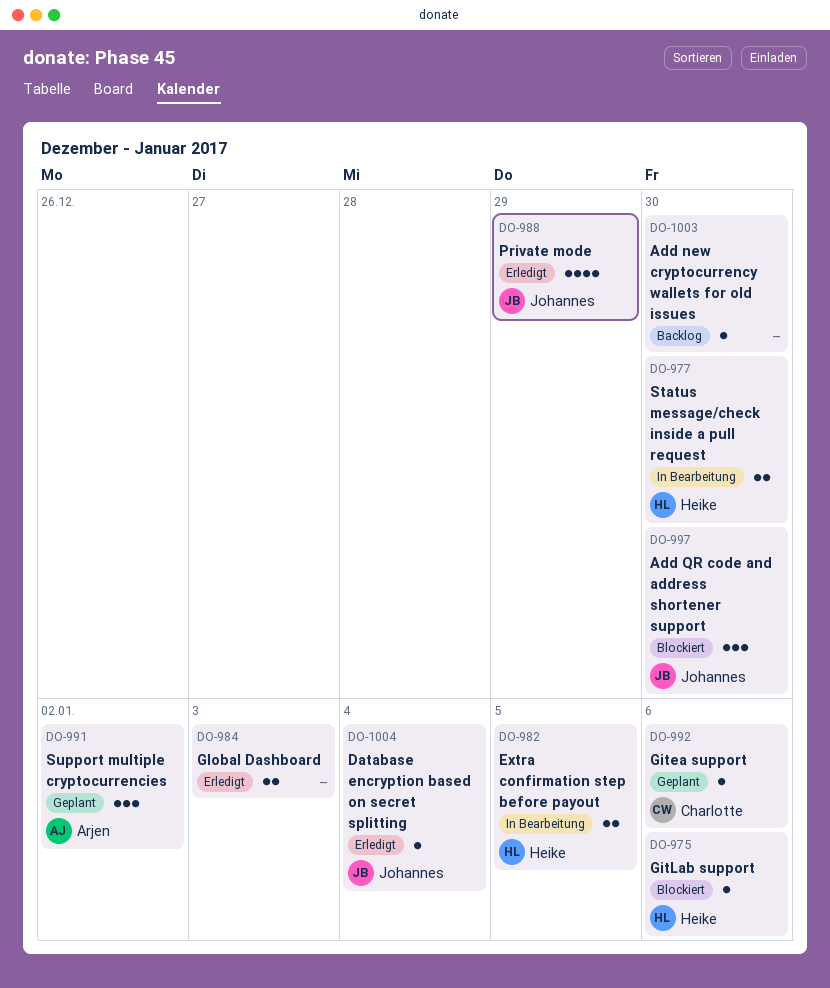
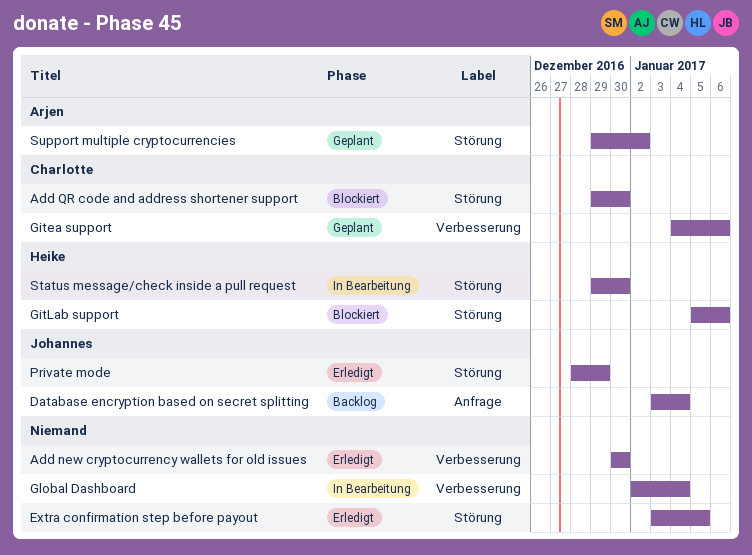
Add new cryptocurrency wallets for old issues, status: Backlog -> Erledigt
Add QR code and address shortener support, owner: Johannes -> Charlotte
Database encryption based on secret splitting, status: Erledigt -> Backlog
Extra confirmation step before payout, status: In Bearbeitung -> Erledigt
Extra confirmation step before payout, owner: Heike -> none
Global Dashboard, status: Erledigt -> In Bearbeitung
Global Dashboard, due: Jan 3 -> Jan 4

